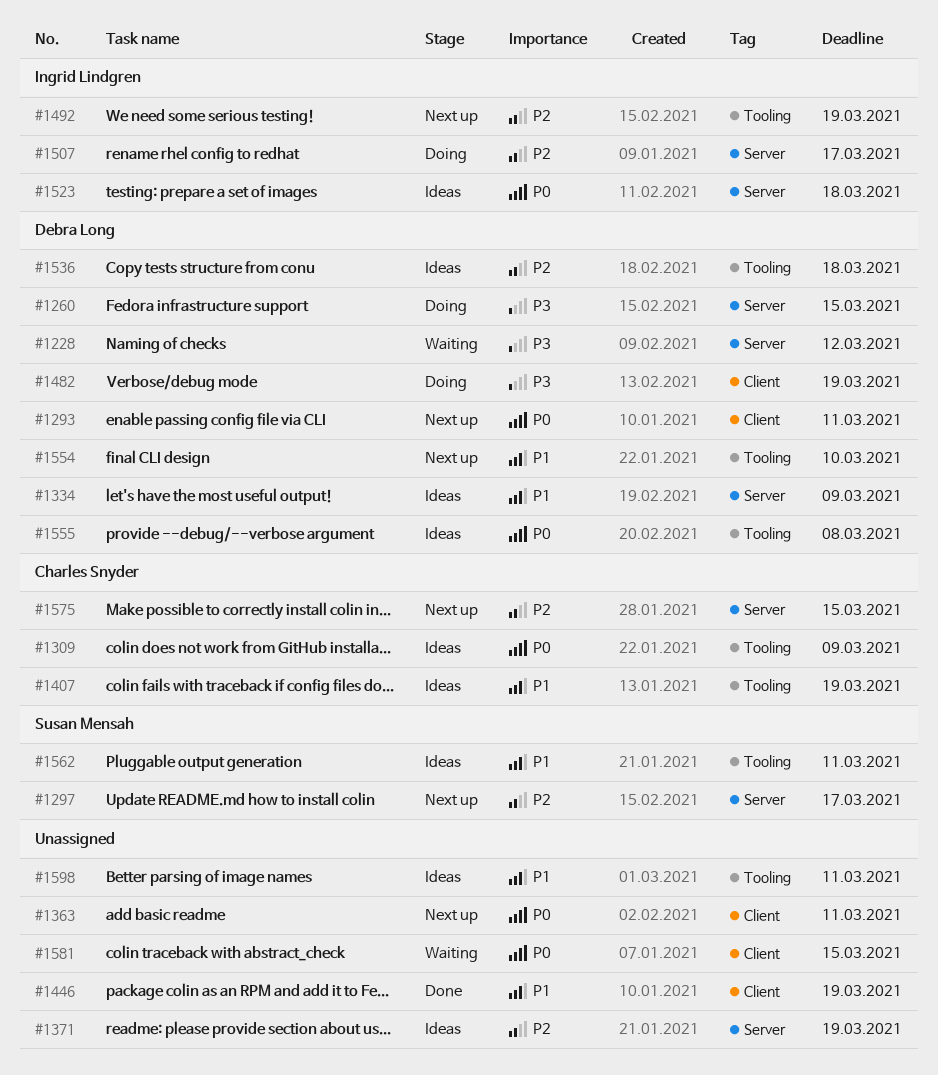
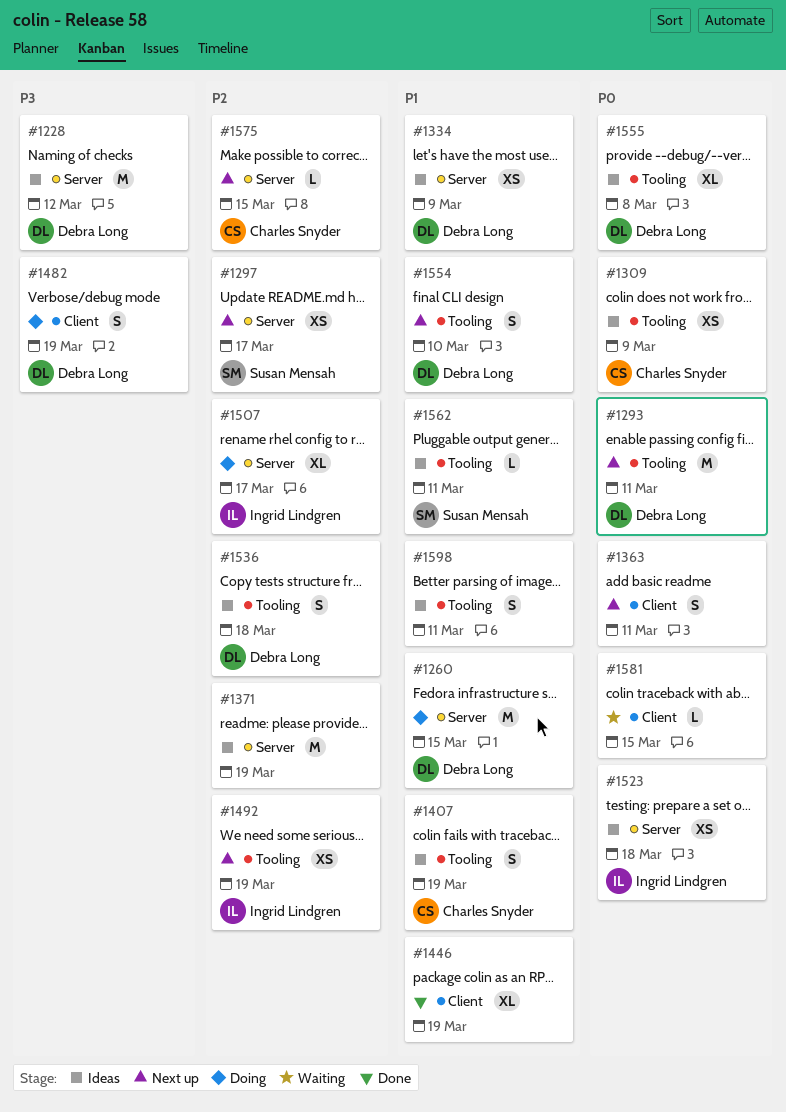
#1228, status: Waiting -> Ideas
#1260, priority: P3 -> P1
#1293, label: Client -> Tooling

